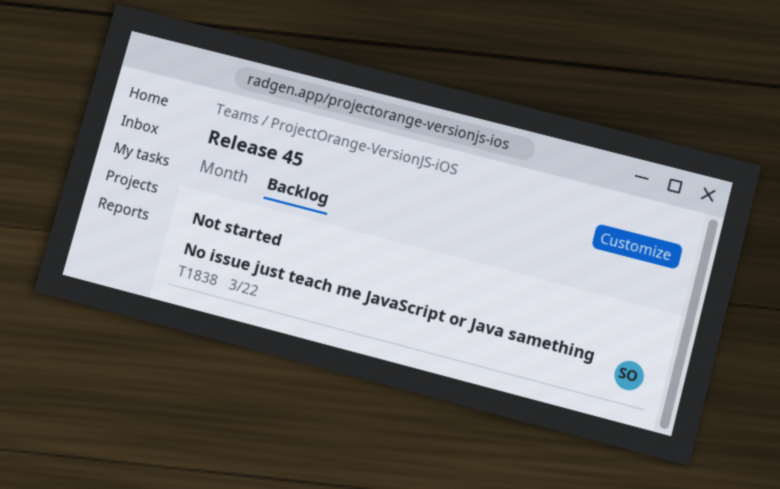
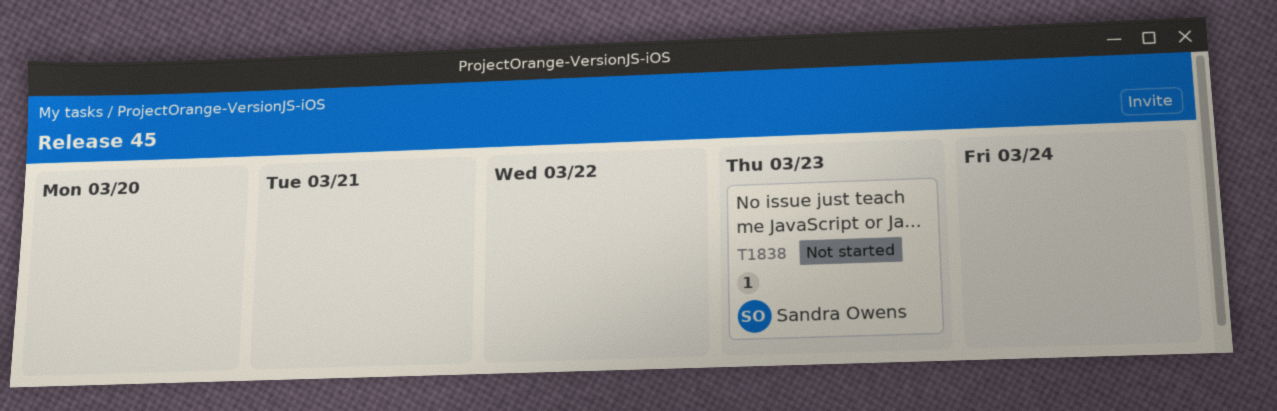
T1838, due: Mar 22 -> Mar 23

